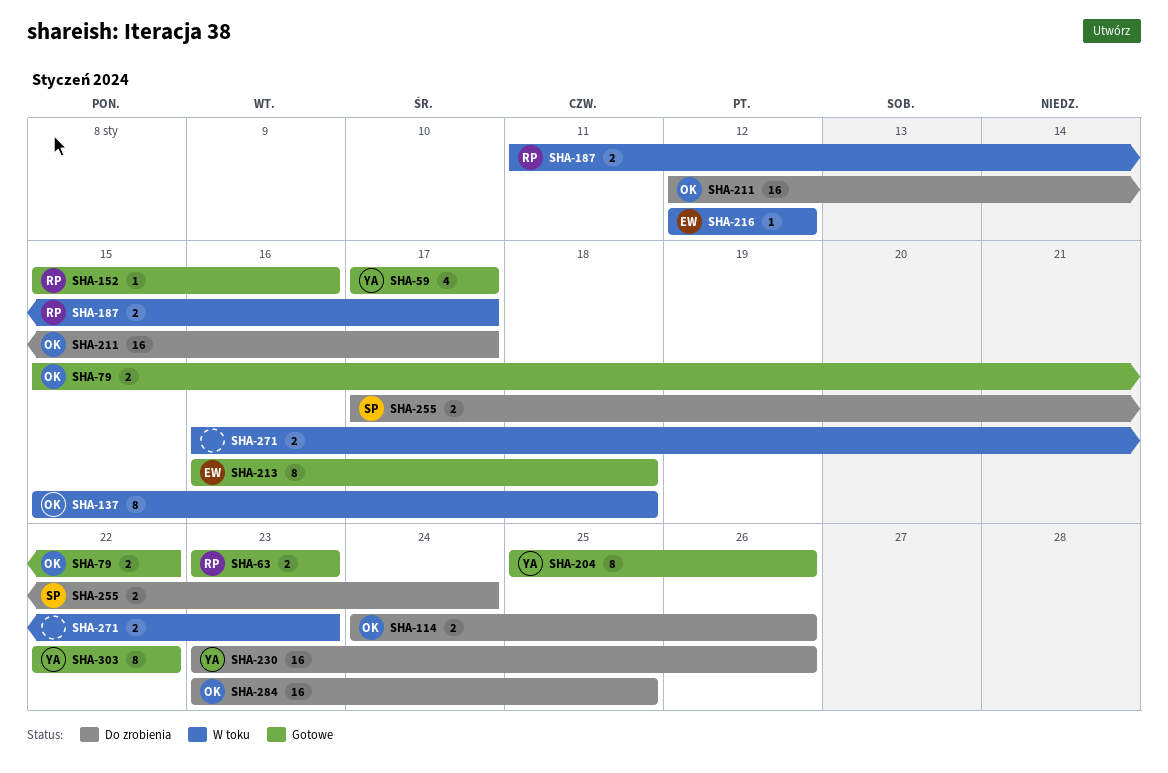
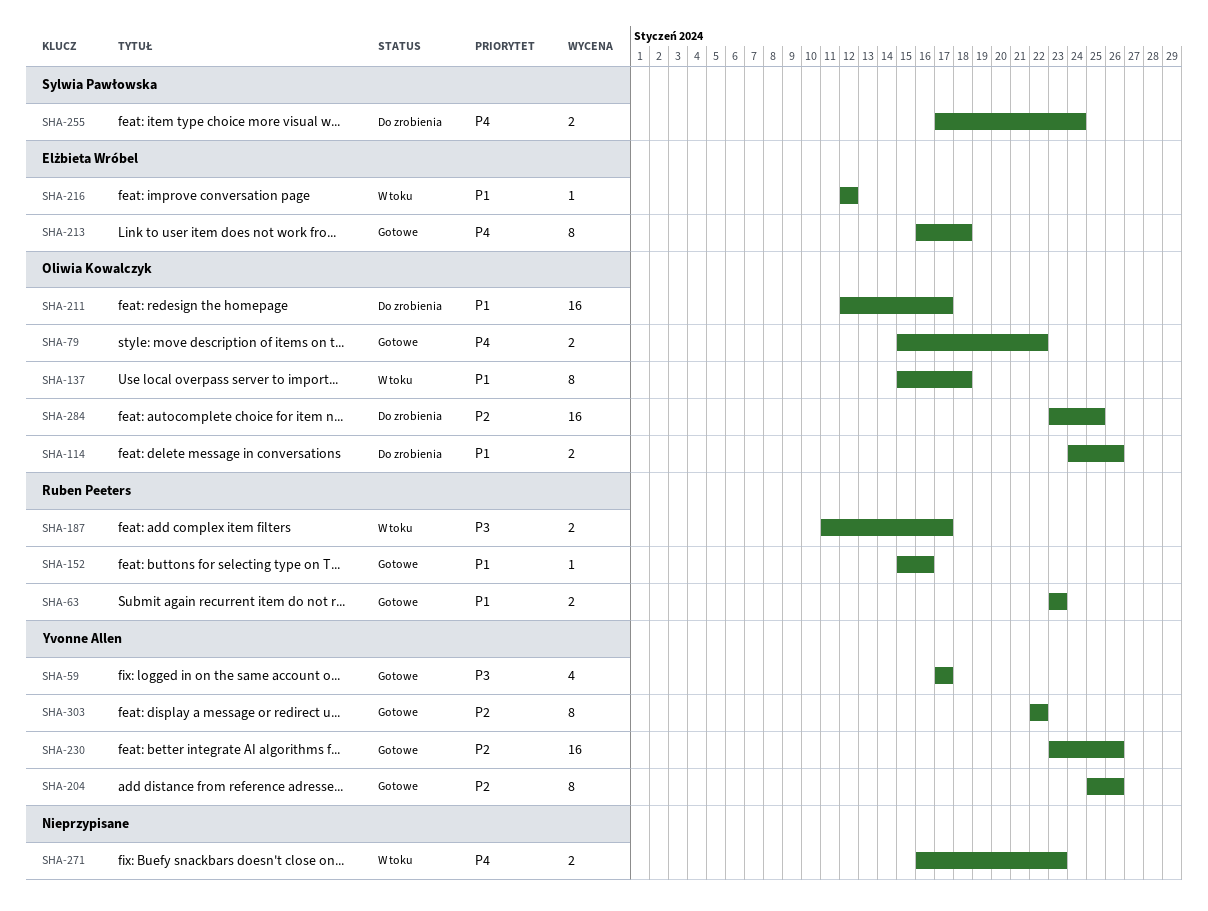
SHA-230, status: Do zrobienia -> Gotowe

